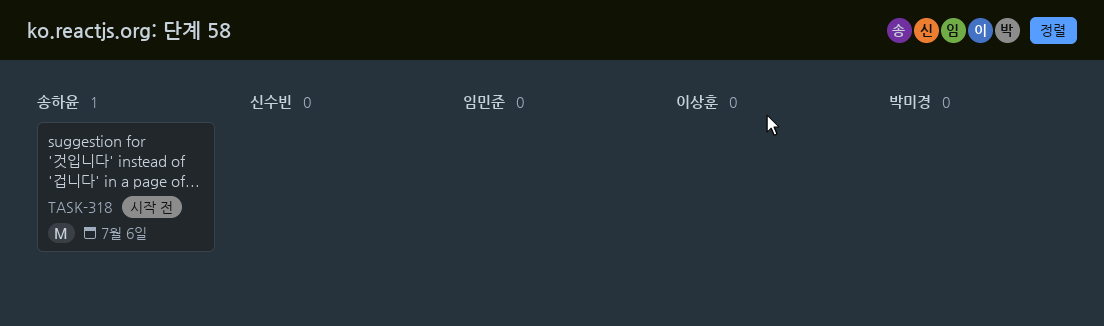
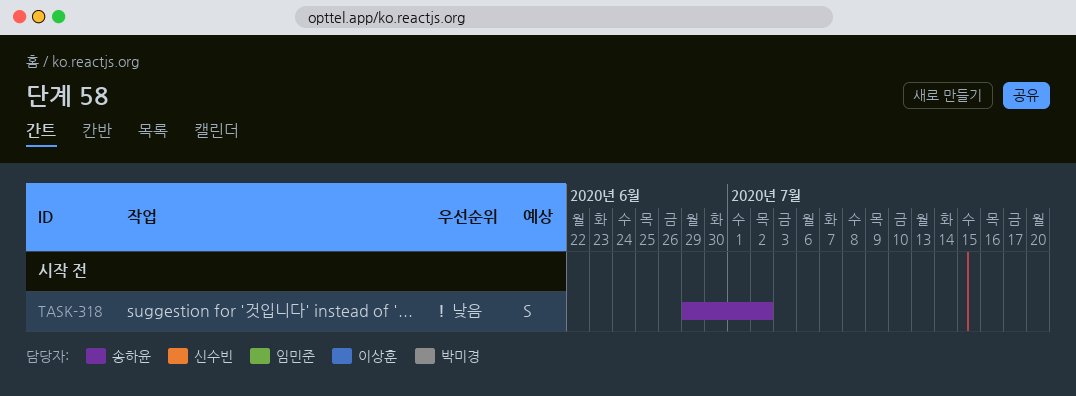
TASK-318, estimate: M -> S
TASK-318, due: Jul 6 -> Jul 2

